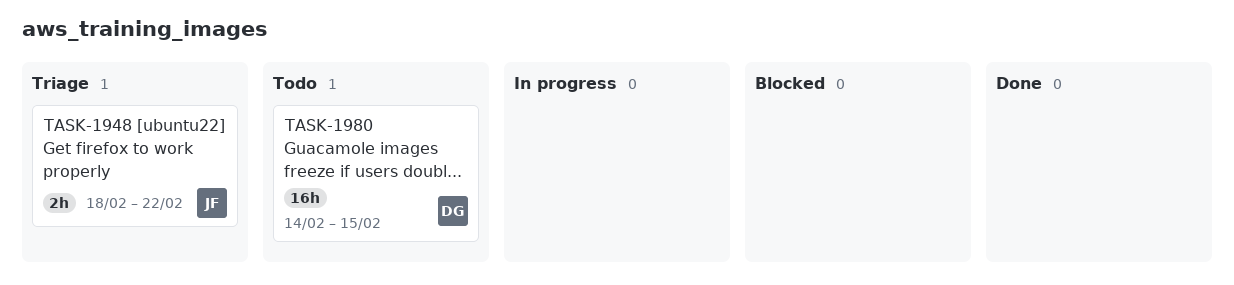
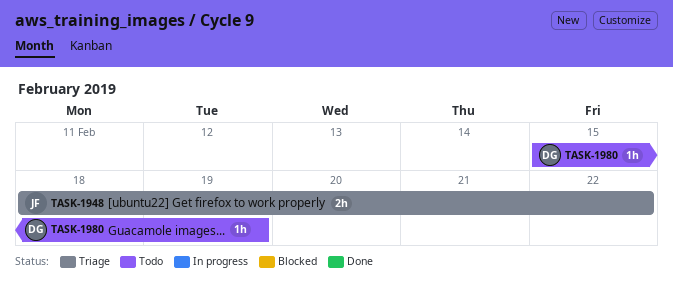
TASK-1980, estimate: 16h -> 1h
TASK-1980, start: Feb 14 -> Feb 15
TASK-1980, due: Feb 15 -> Feb 19

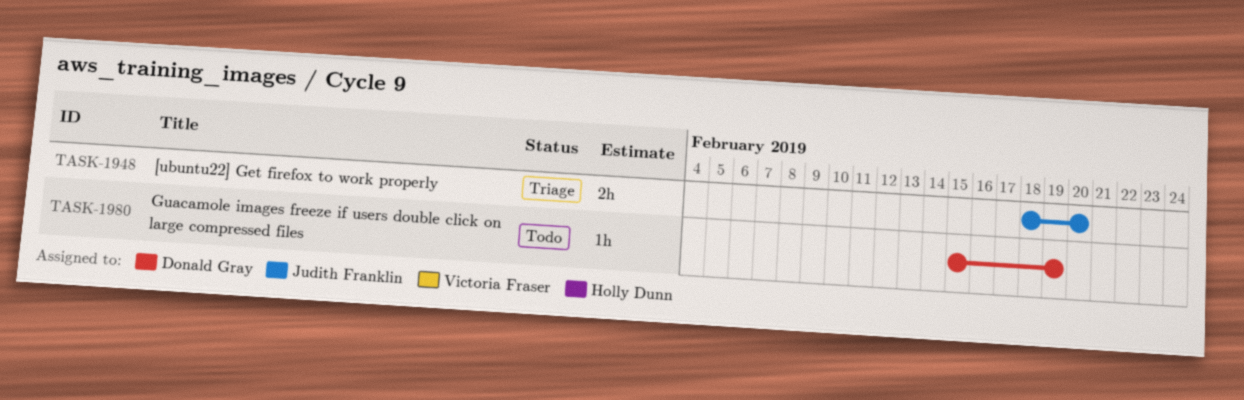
TASK-1948, due: Feb 22 -> Feb 20

